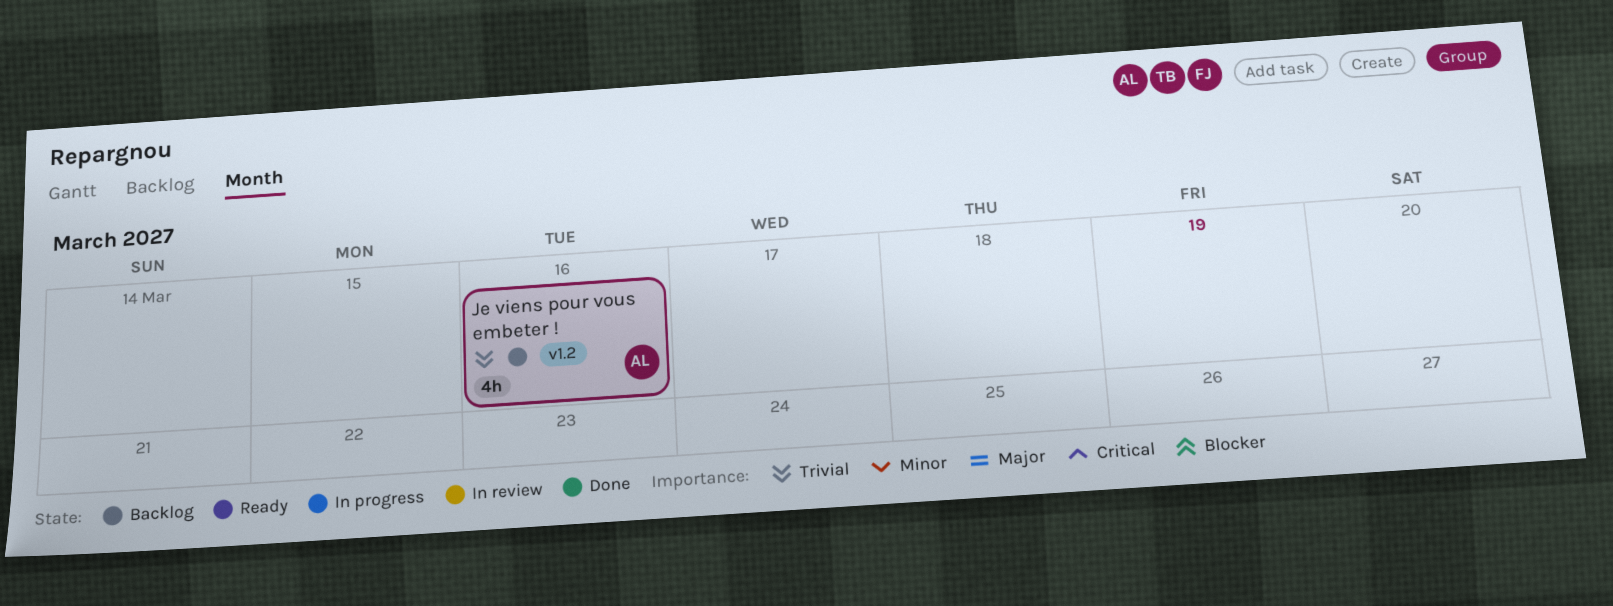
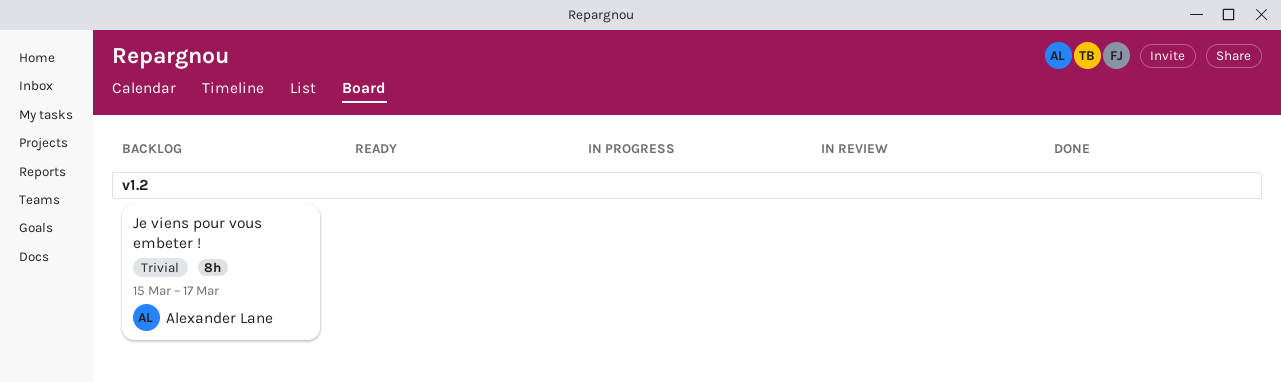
Je viens pour vous embeter !, estimate: 4h -> 8h
Je viens pour vous embeter !, due: Mar 16 -> Mar 17

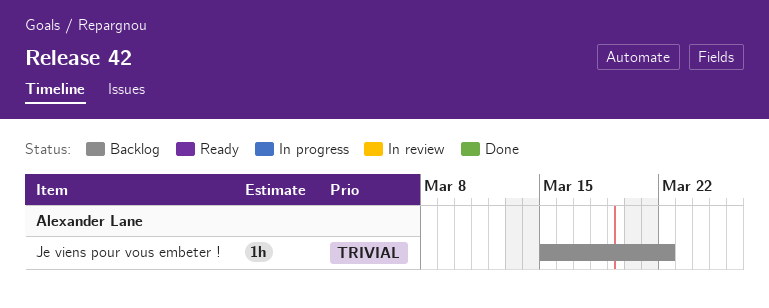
Je viens pour vous embeter !, estimate: 8h -> 1h
Je viens pour vous embeter !, due: Mar 17 -> Mar 22

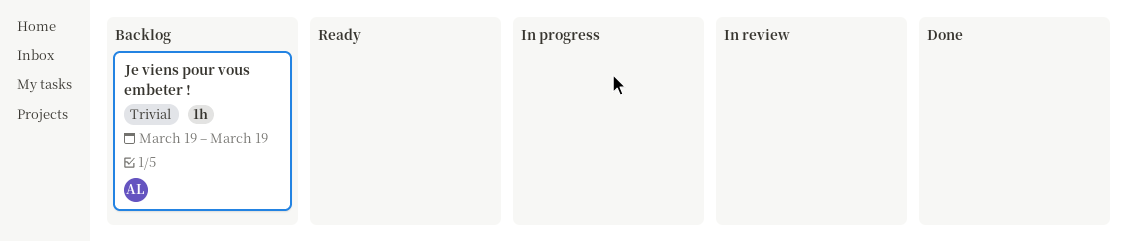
Je viens pour vous embeter !, start: Mar 15 -> Mar 19
Je viens pour vous embeter !, due: Mar 22 -> Mar 19

